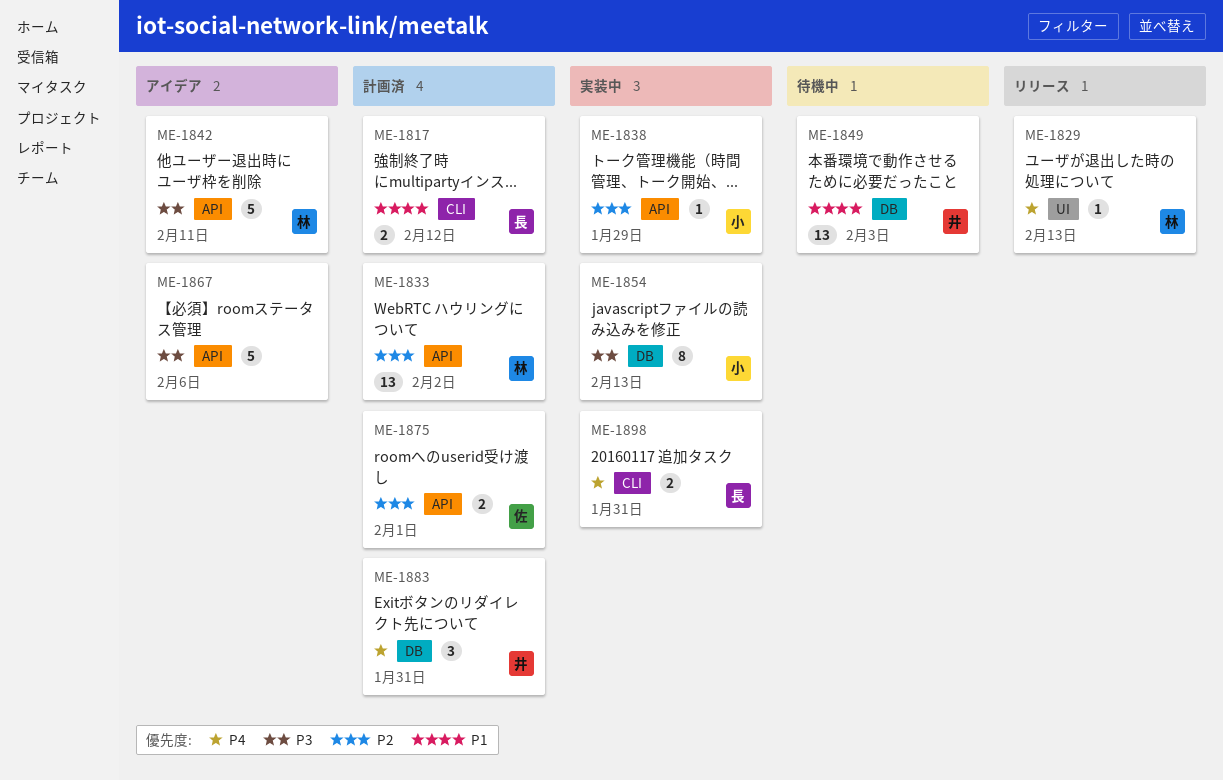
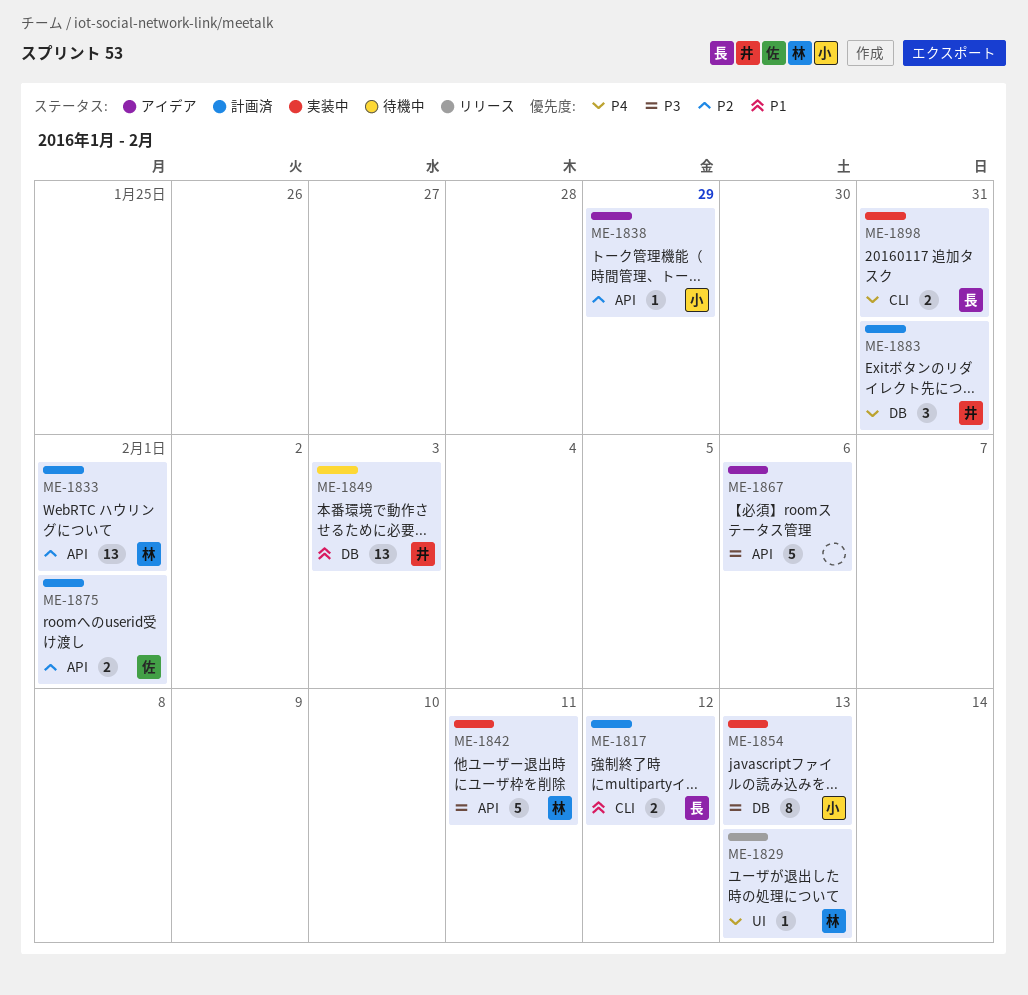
ME-1833, due: Feb 2 -> Feb 1
ME-1838, status: 実装中 -> アイデア
ME-1842, status: アイデア -> 実装中

